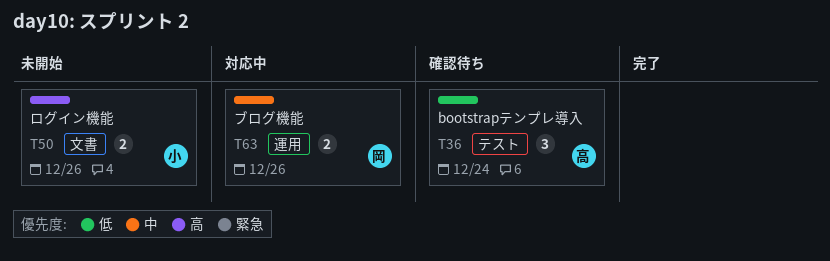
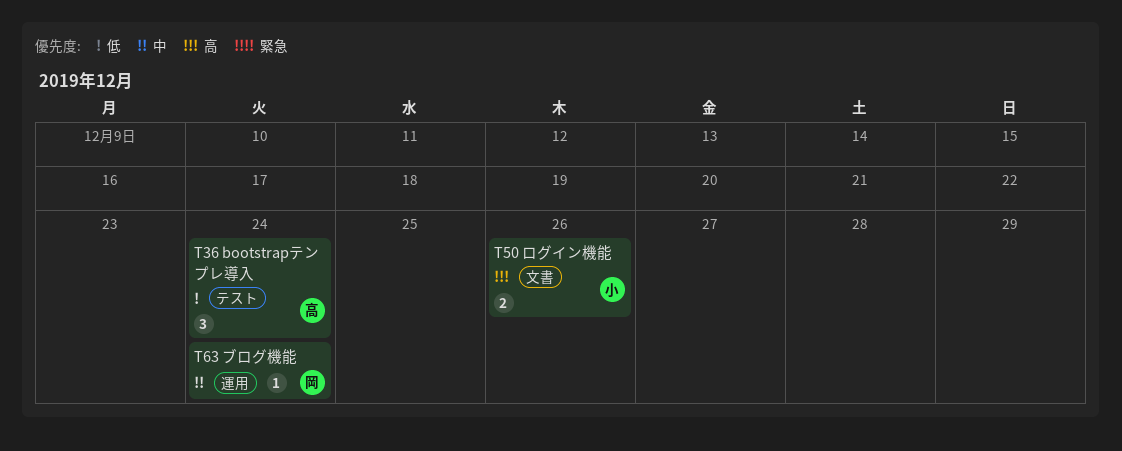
T63, estimate: 2 -> 1
T63, due: Dec 26 -> Dec 24

